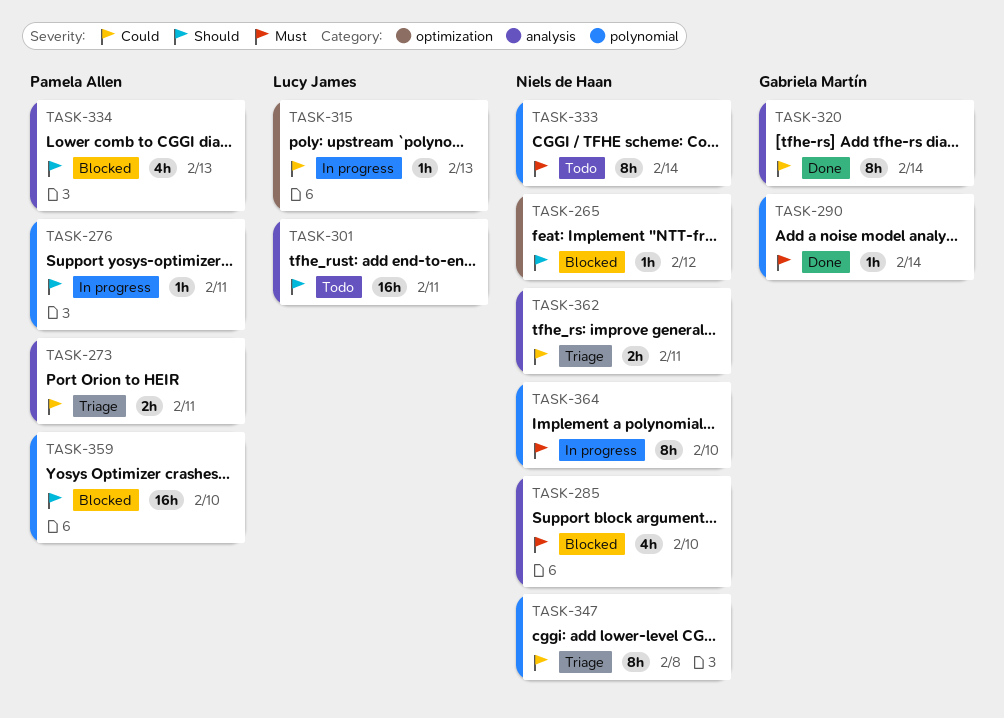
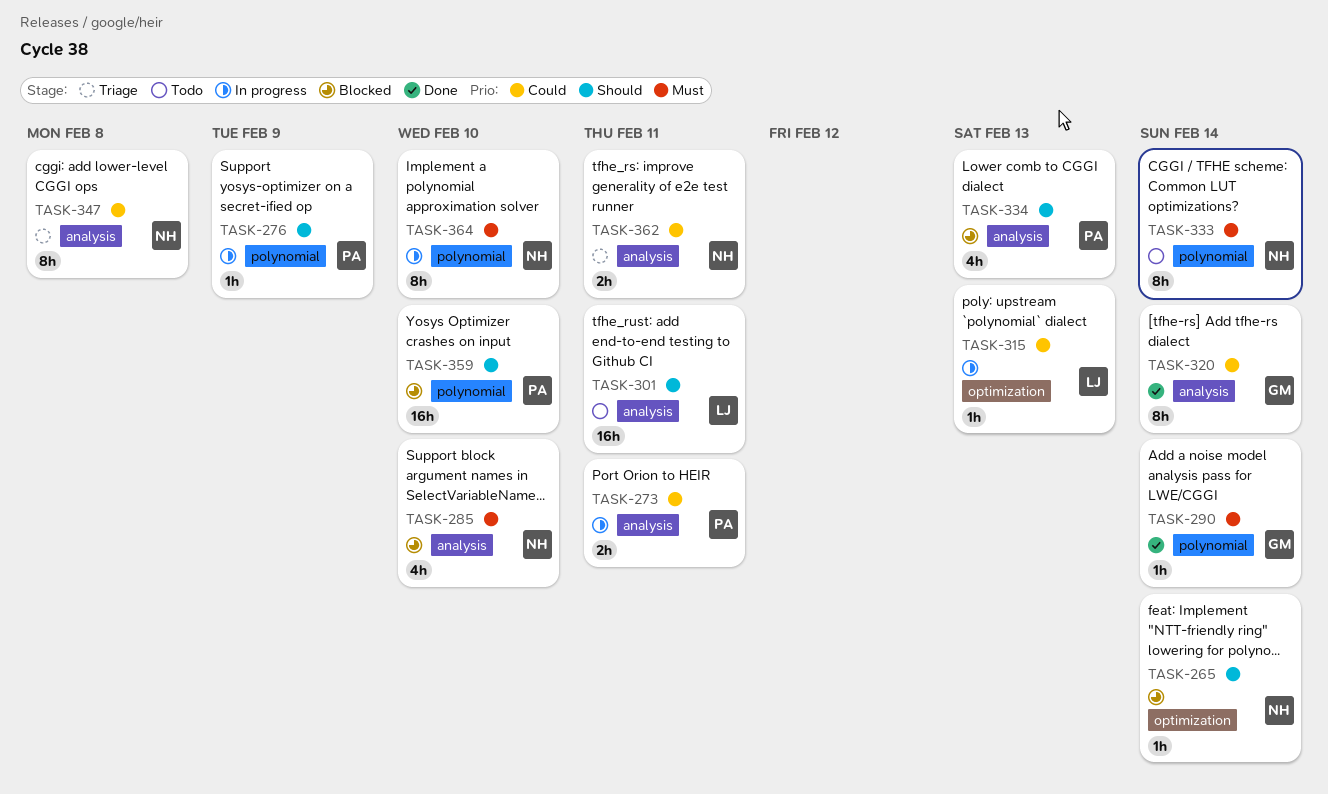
TASK-265, due: Feb 12 -> Feb 14
TASK-273, status: Triage -> In progress
TASK-276, due: Feb 11 -> Feb 9
TASK-347, label: polynomial -> analysis

